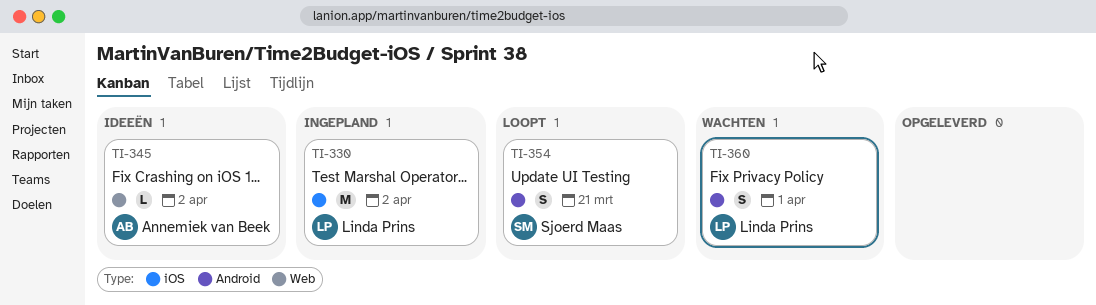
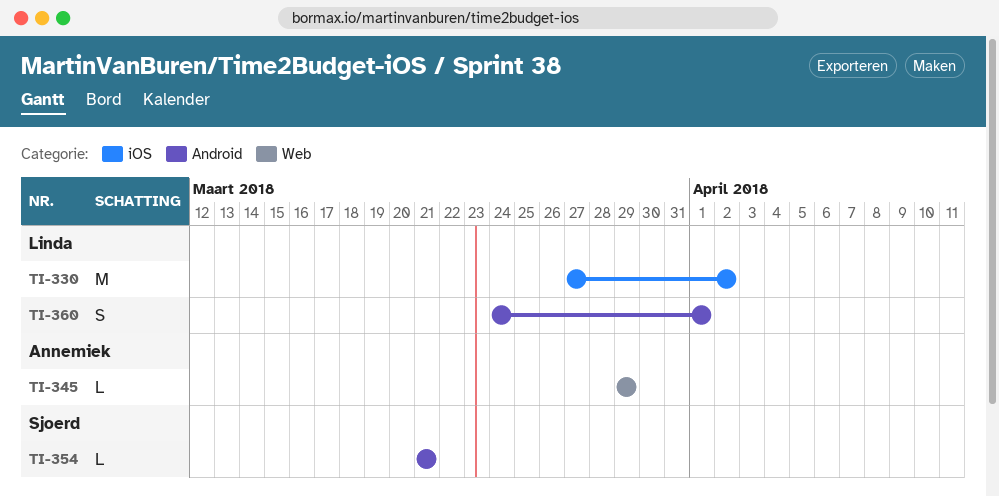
TI-345, due: Apr 2 -> Mar 29
TI-354, estimate: S -> L

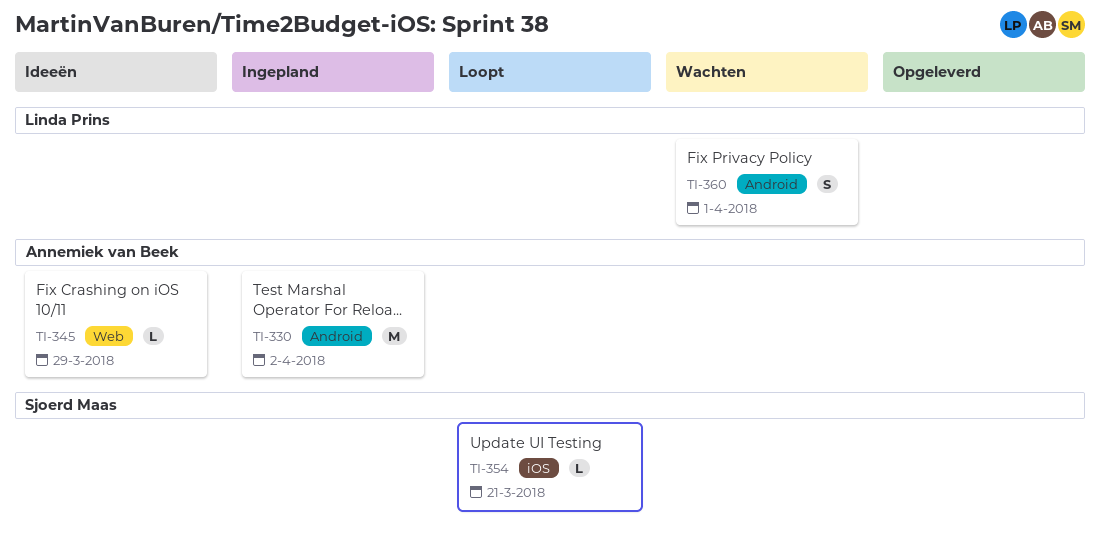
TI-330, owner: Linda Prins -> Annemiek van Beek
TI-330, label: iOS -> Android
TI-354, label: Android -> iOS

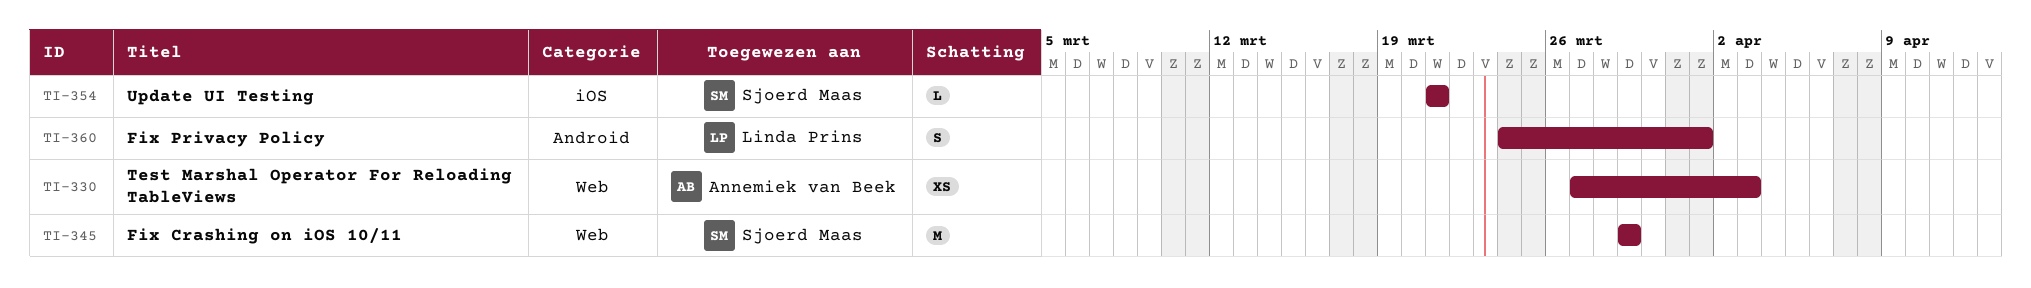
TI-330, label: Android -> Web
TI-330, estimate: M -> XS
TI-330, due: Apr 2 -> Apr 3
TI-345, owner: Annemiek van Beek -> Sjoerd Maas
TI-345, estimate: L -> M

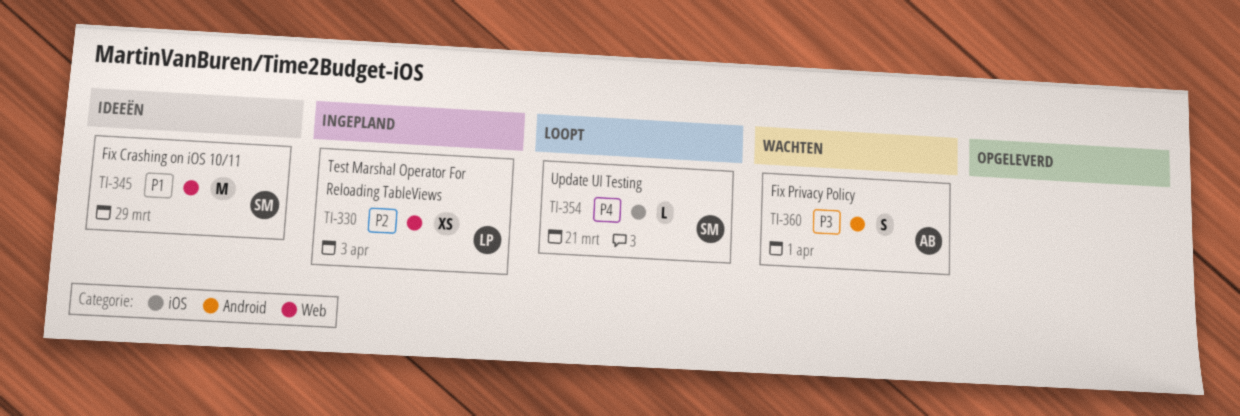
TI-330, owner: Annemiek van Beek -> Linda Prins
TI-360, owner: Linda Prins -> Annemiek van Beek

